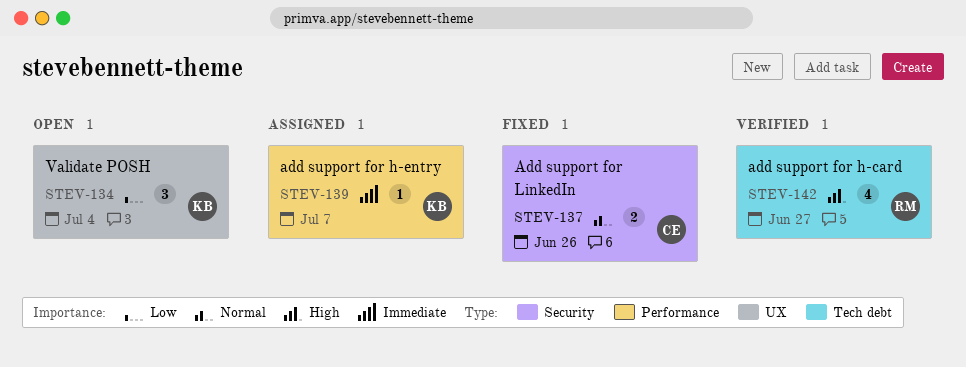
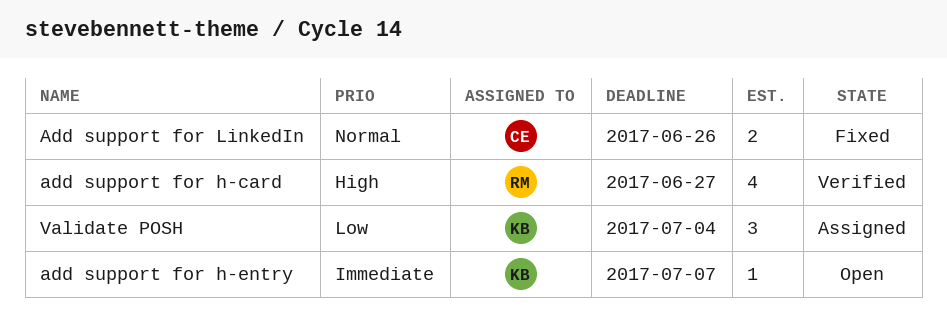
add support for h-entry, status: Assigned -> Open
Validate POSH, status: Open -> Assigned

